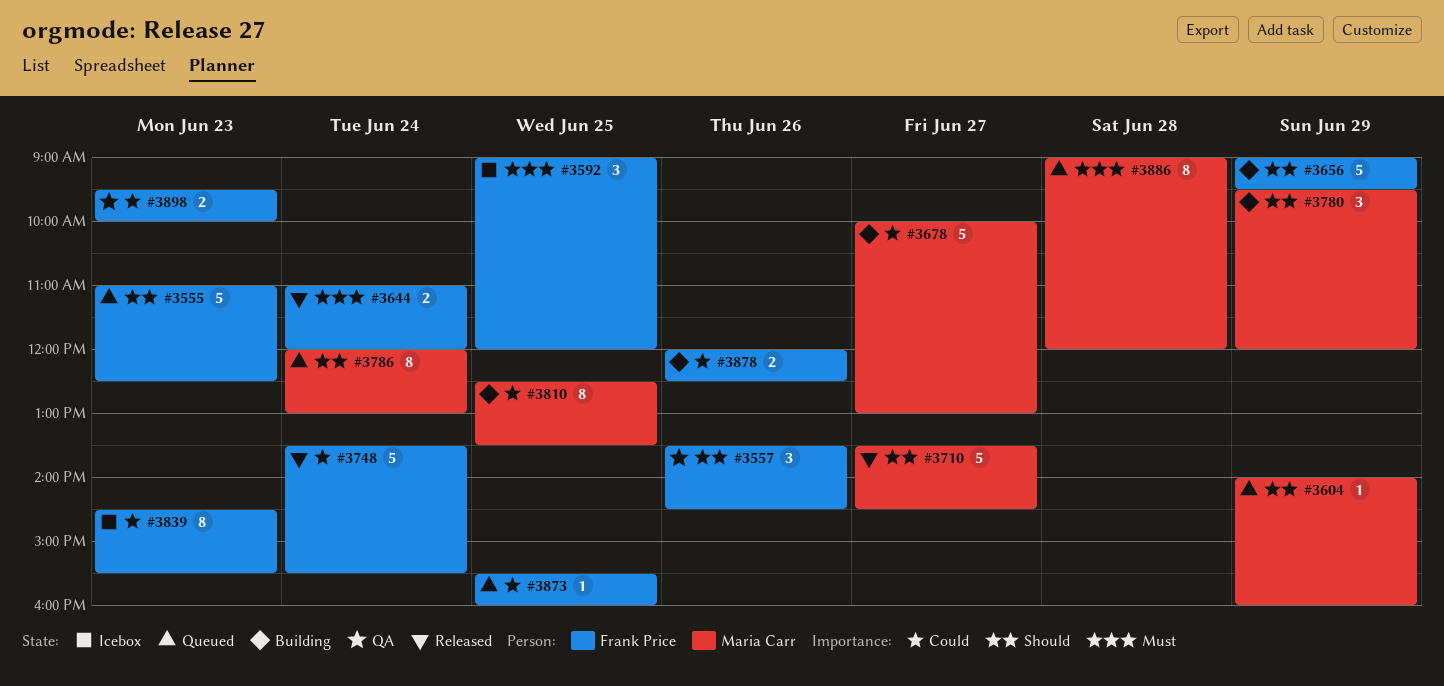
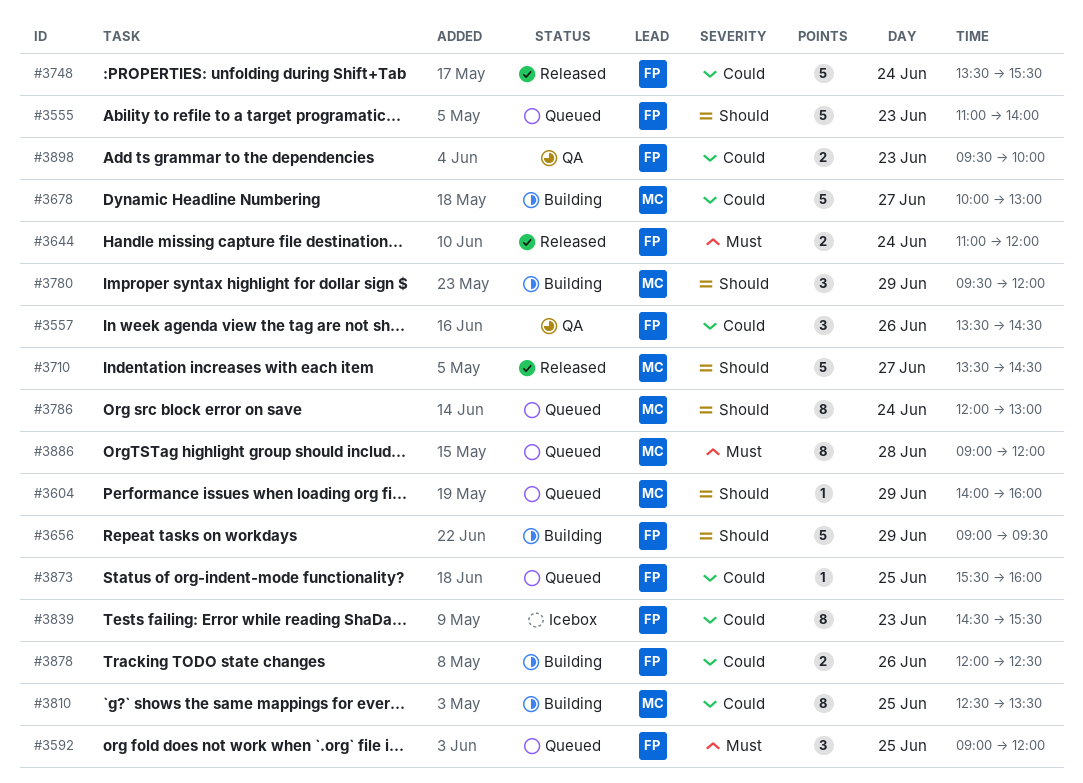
#3555, ends: 12:30 -> 14:00
#3557, priority: Should -> Could
#3592, status: Icebox -> Queued

